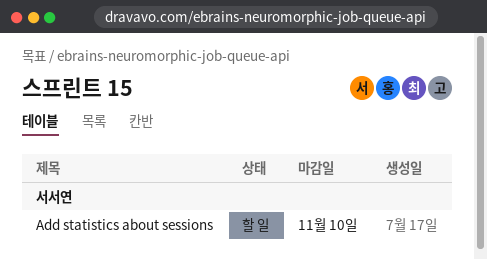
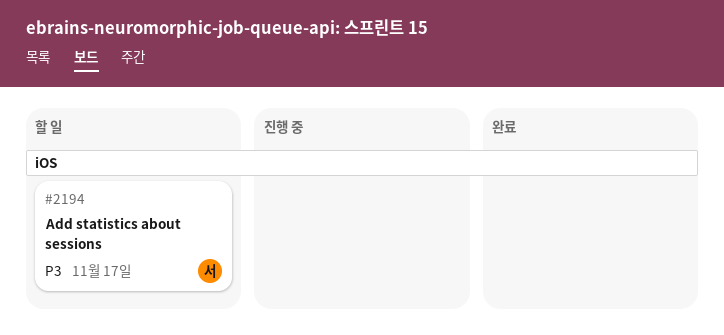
Add statistics about sessions, due: Nov 10 -> Nov 17

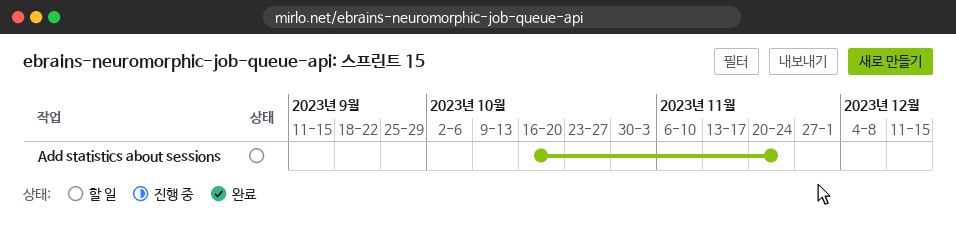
Add statistics about sessions, due: Nov 17 -> Nov 24

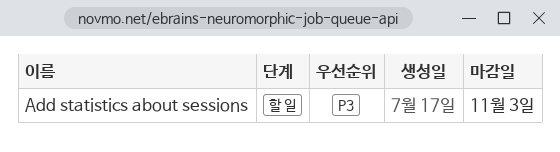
Add statistics about sessions, due: Nov 24 -> Nov 3

